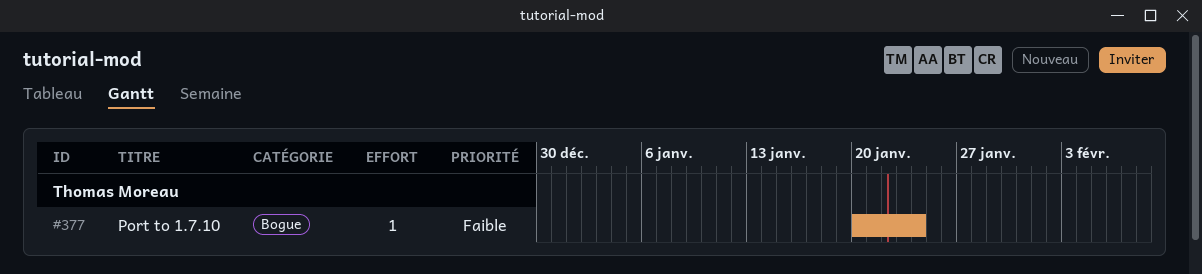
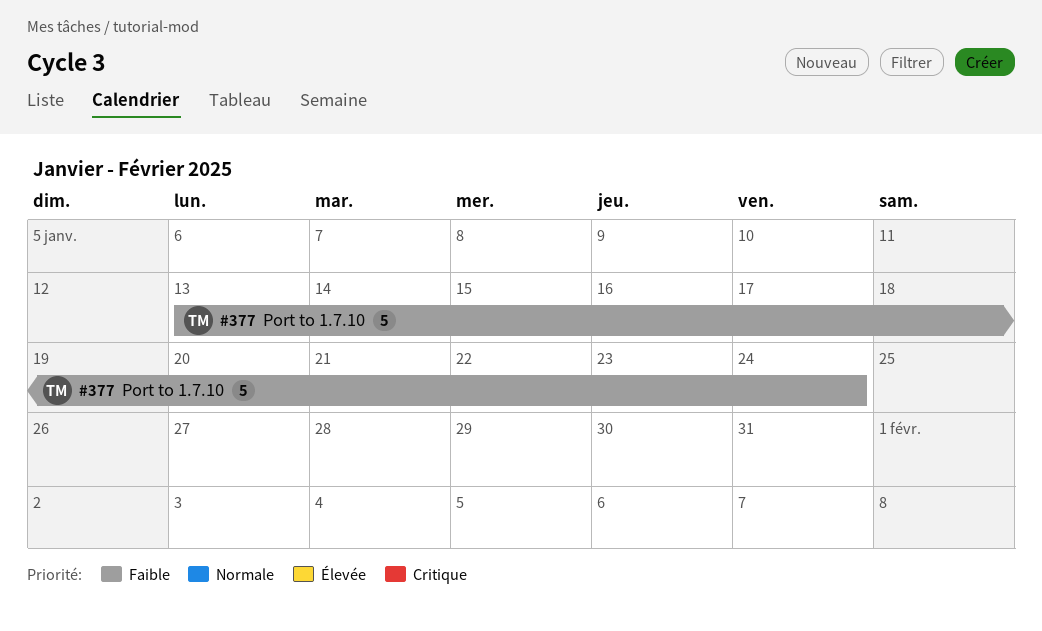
#377, estimate: 1 -> 5
#377, start: Jan 20 -> Jan 13

